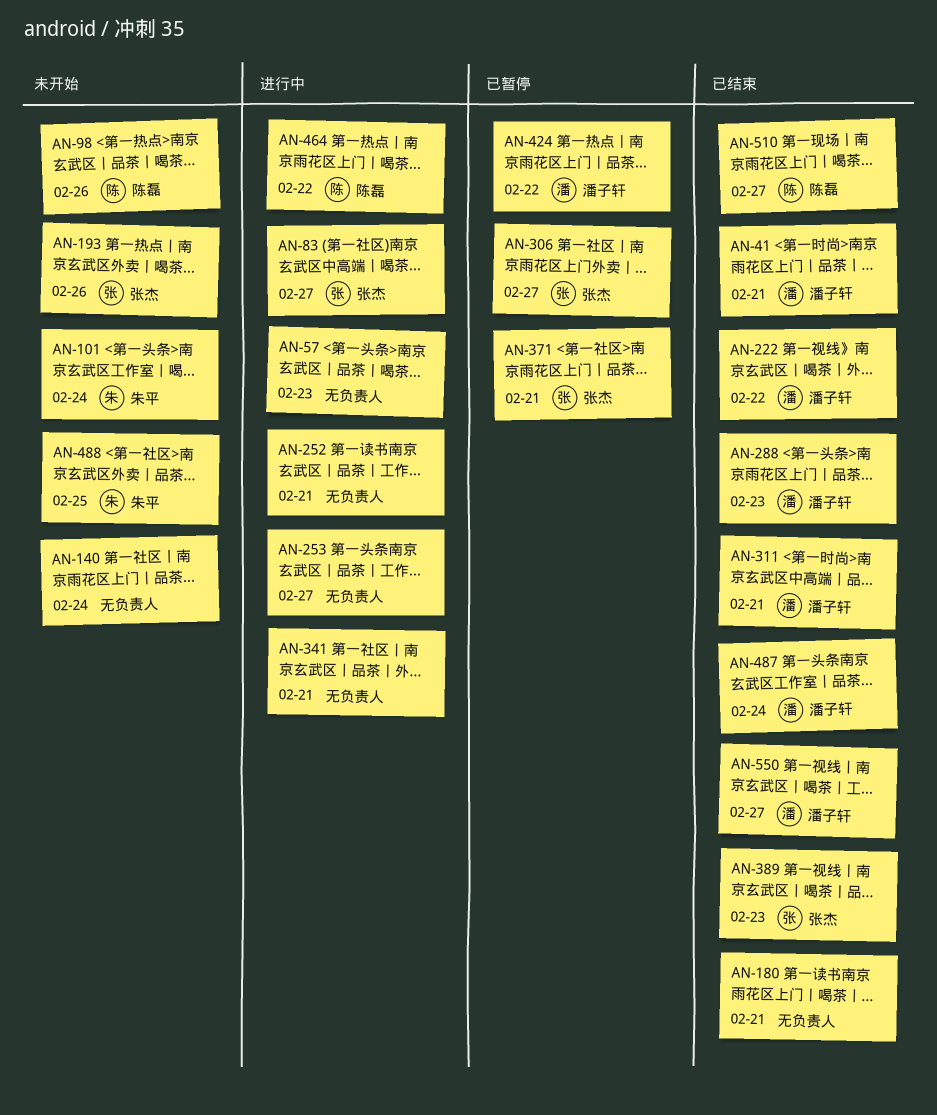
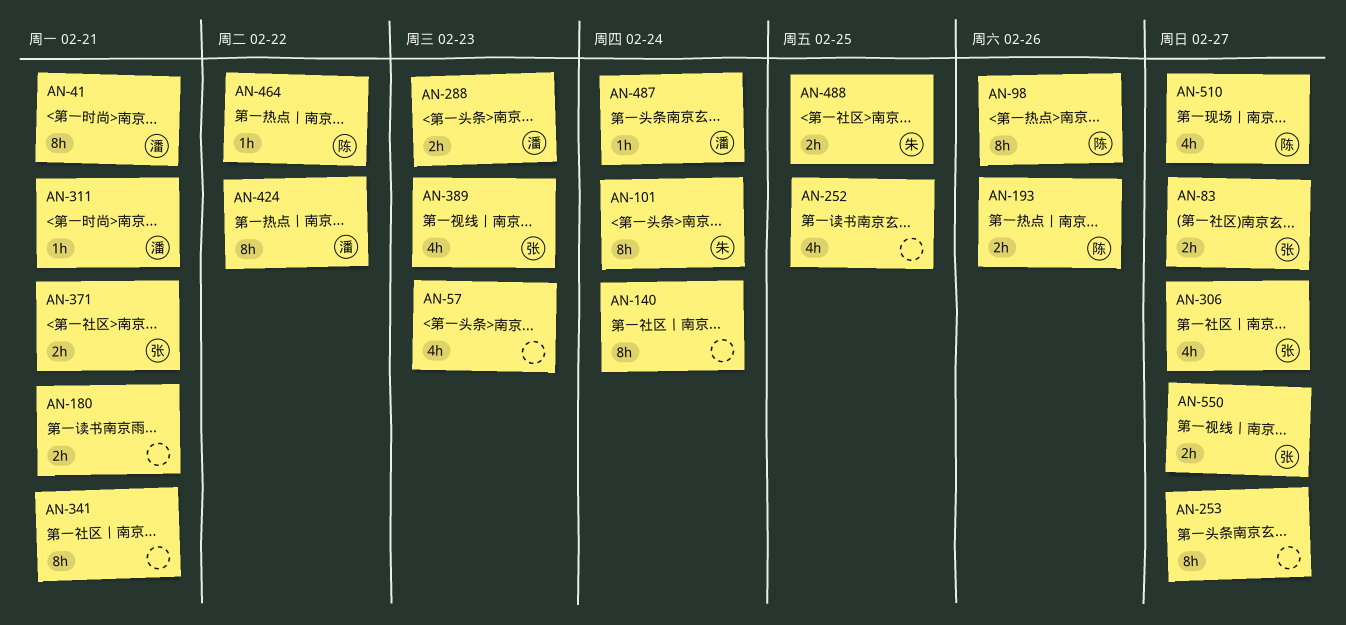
AN-193, owner: 张杰 -> 陈磊
AN-222: present -> none
AN-252, due: Feb 21 -> Feb 25
AN-550, owner: 潘子轩 -> 张杰

